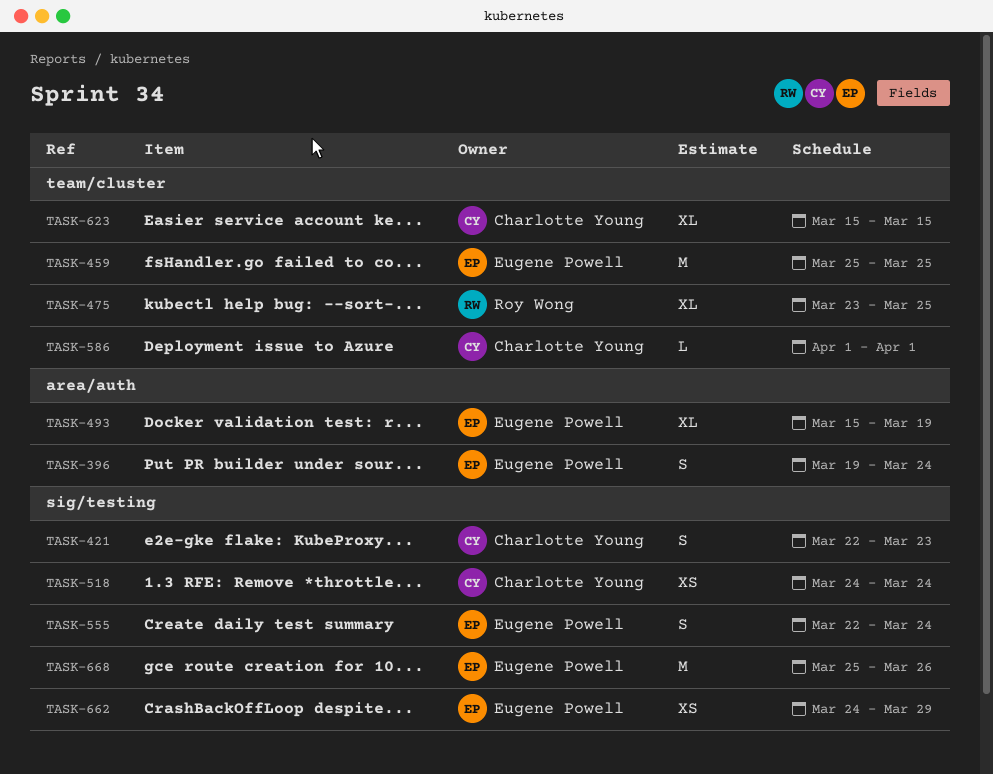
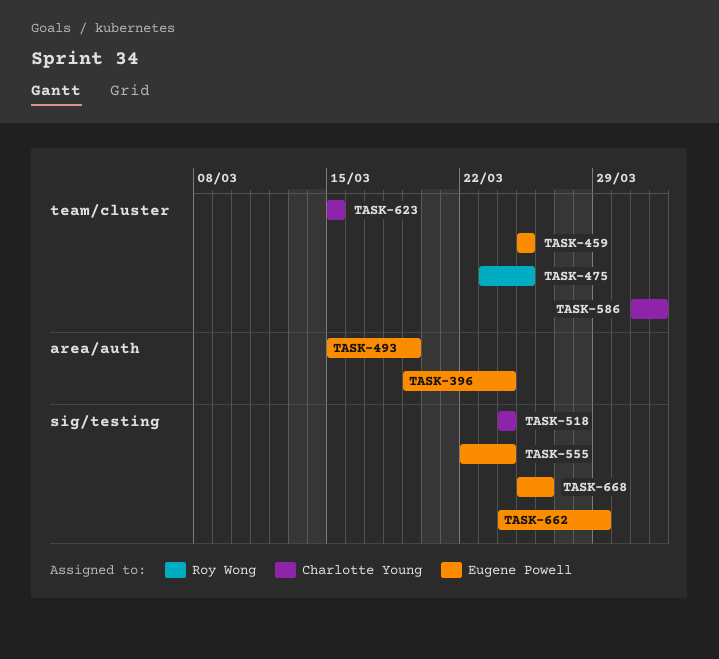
TASK-421: present -> none
TASK-586, start: Apr 1 -> Mar 31

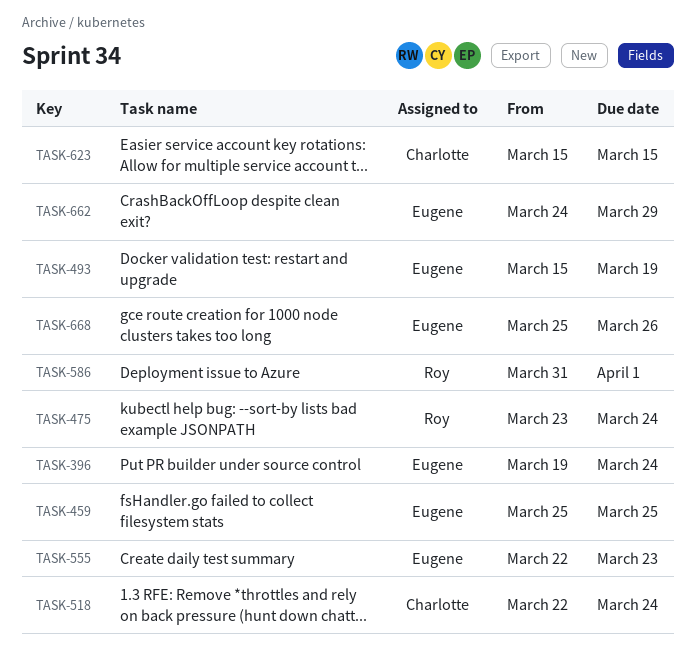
TASK-475, due: Mar 25 -> Mar 24
TASK-518, start: Mar 24 -> Mar 22
TASK-555, due: Mar 24 -> Mar 23
TASK-586, owner: Charlotte Young -> Roy Wong

